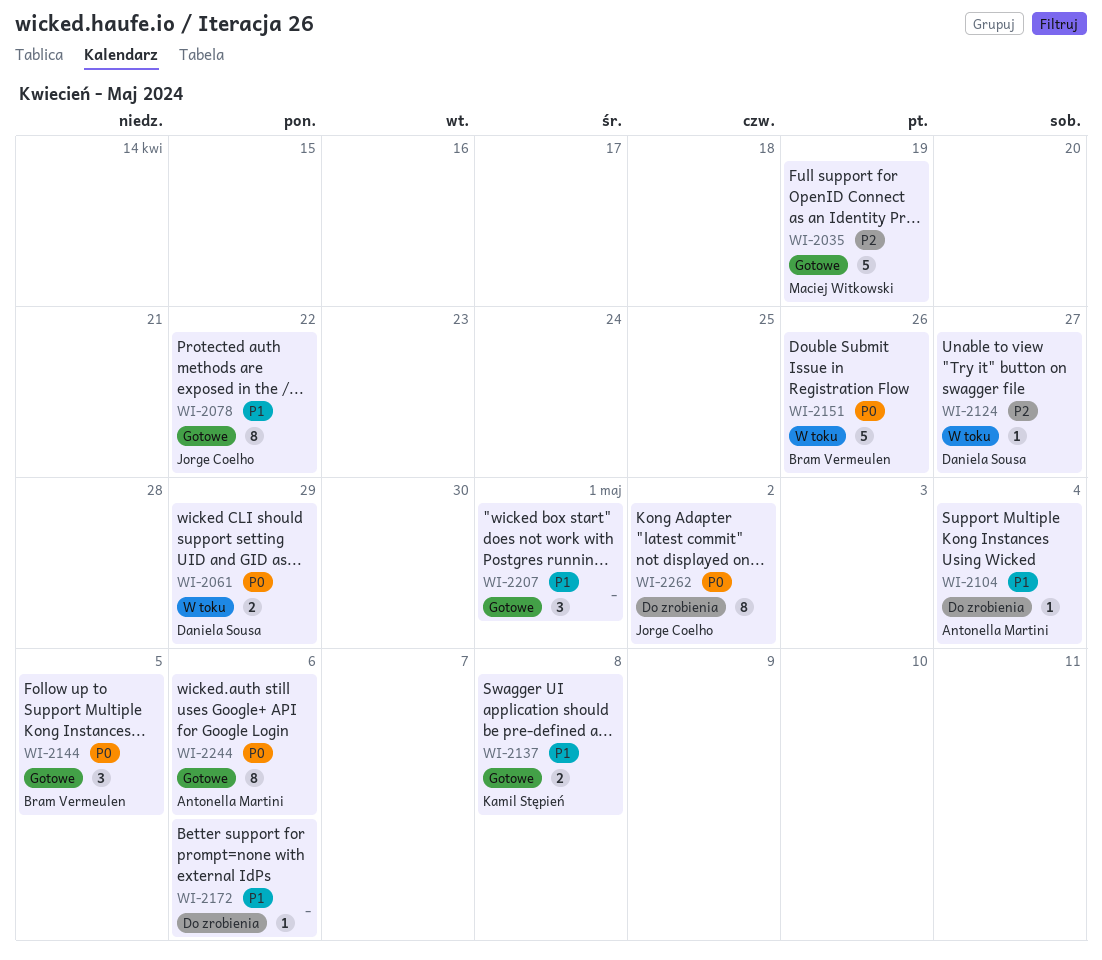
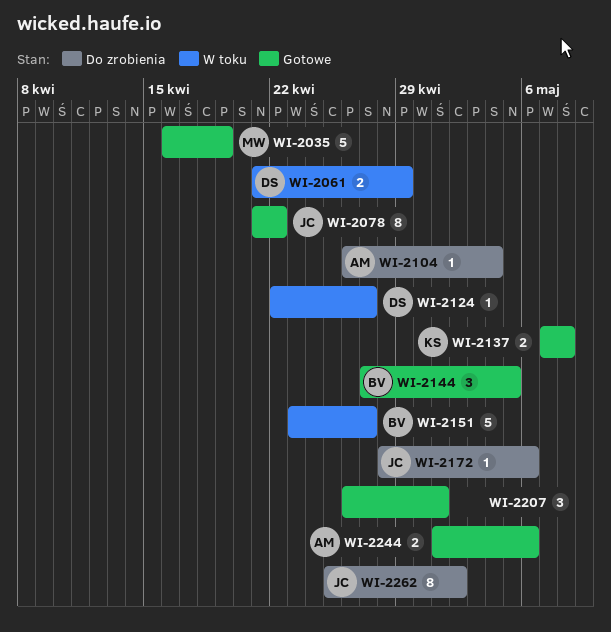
WI-2151, due: Apr 26 -> Apr 27
WI-2172, owner: none -> Jorge Coelho
WI-2244, estimate: 8 -> 2

